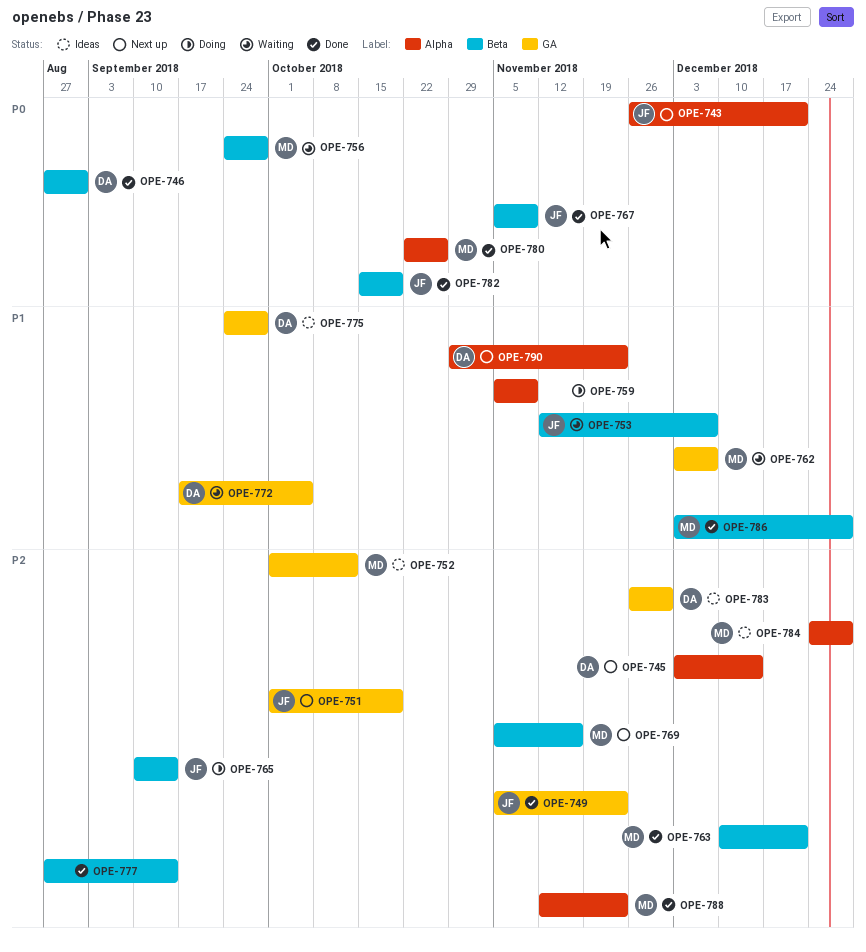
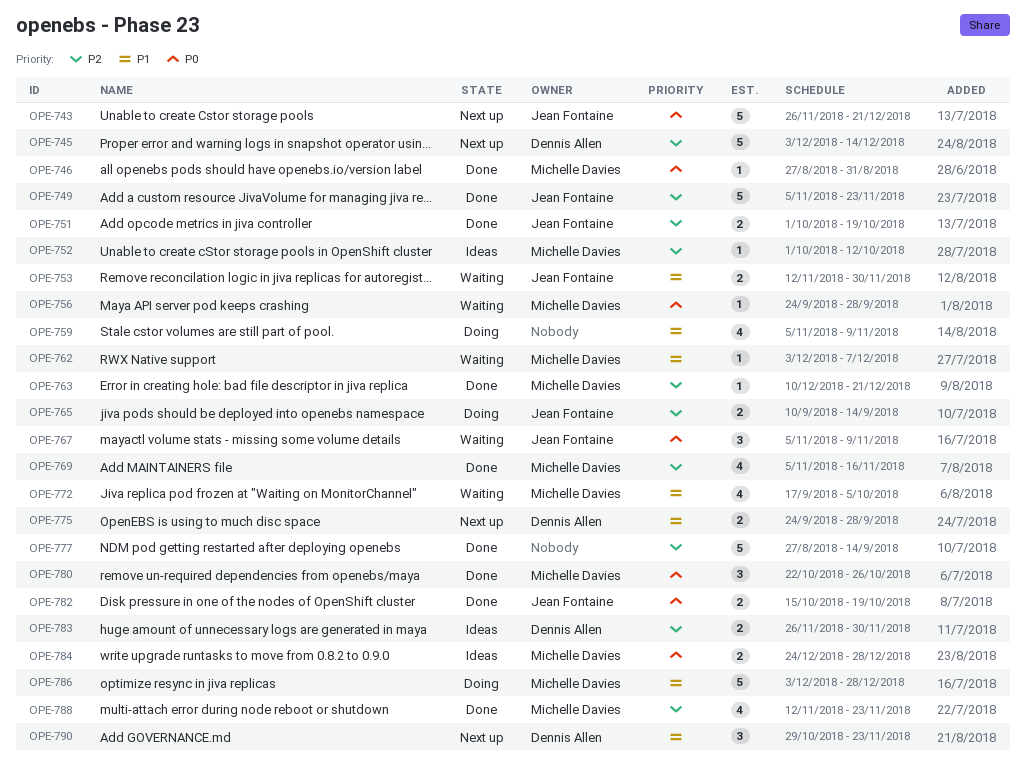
OPE-746, owner: Dennis Allen -> Michelle Davies
OPE-751, status: Next up -> Done
OPE-753, due: Dec 7 -> Nov 30
OPE-767, status: Done -> Waiting
OPE-769, status: Next up -> Done
OPE-772, owner: Dennis Allen -> Michelle Davies
OPE-775, status: Ideas -> Next up
OPE-784, priority: P2 -> P0
OPE-786, status: Done -> Doing

